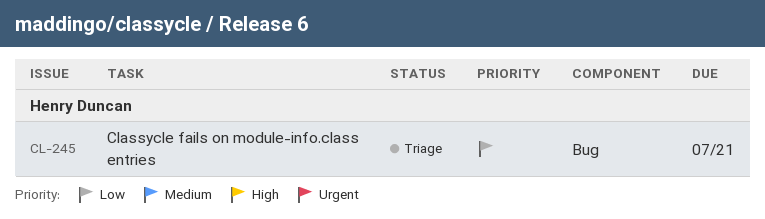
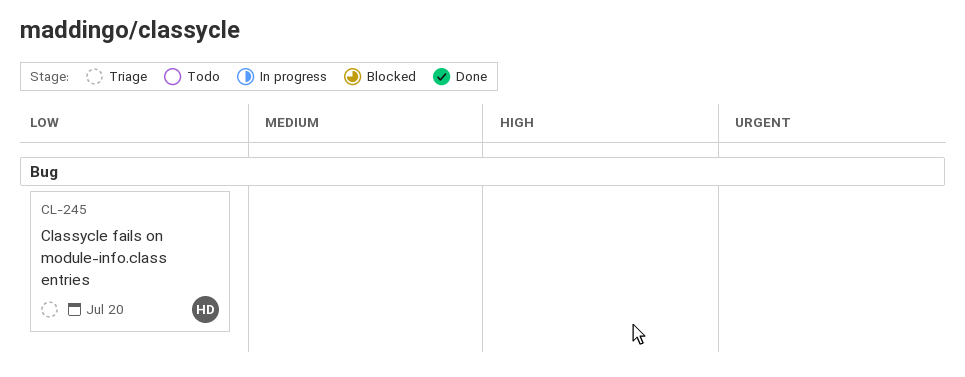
CL-245, due: Jul 21 -> Jul 20

